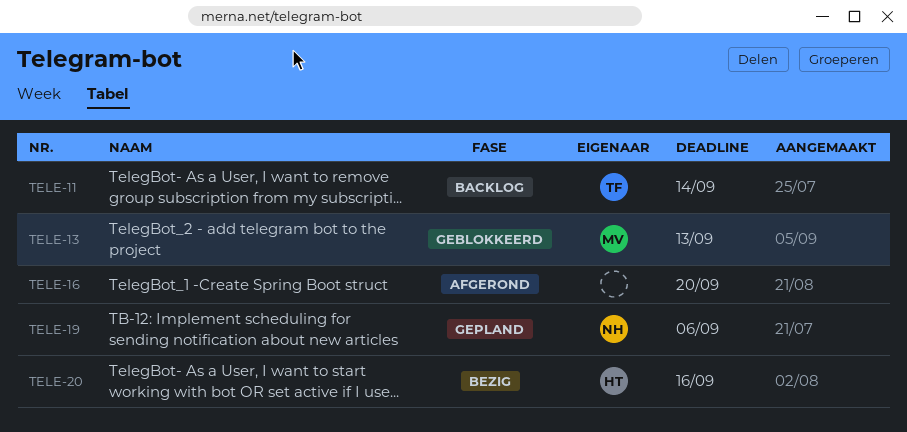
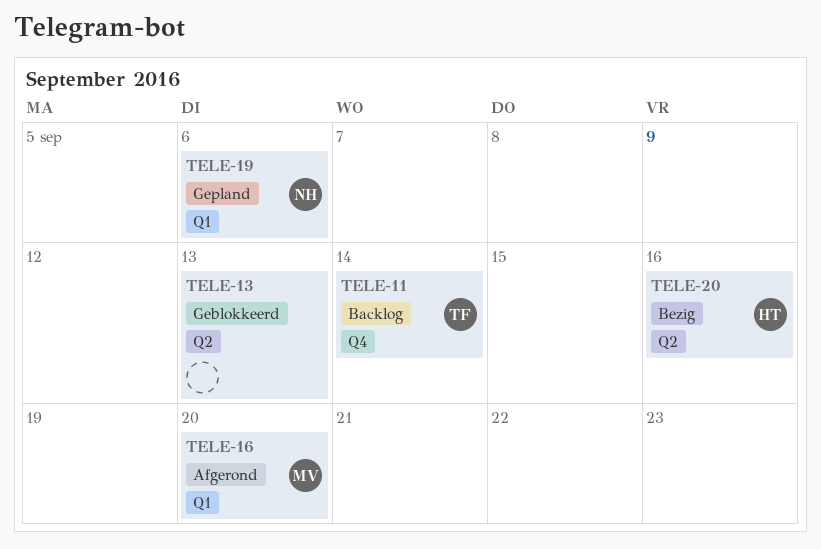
TELE-13, owner: MV -> none
TELE-16, owner: none -> MV

